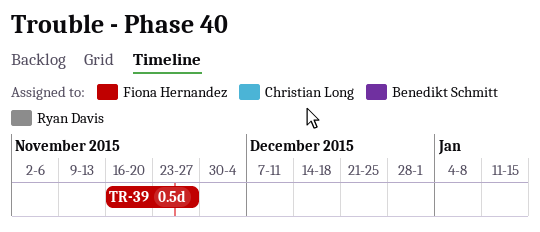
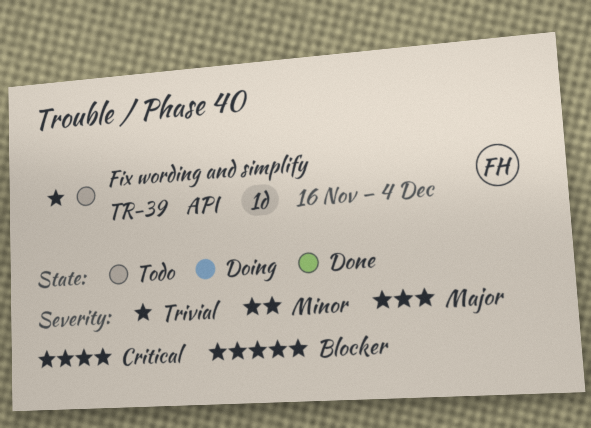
TR-39, estimate: 0.5d -> 1d
TR-39, due: Nov 27 -> Dec 4

